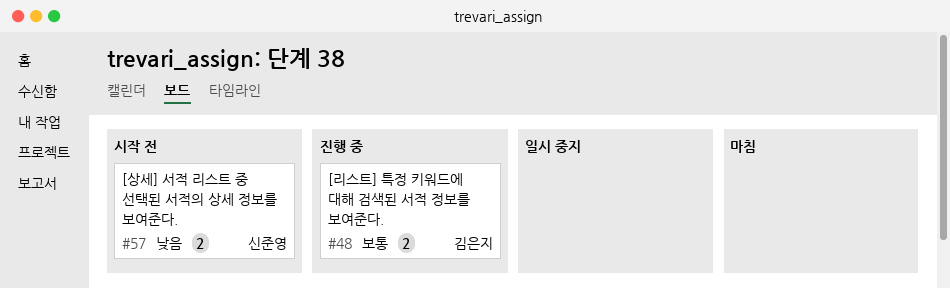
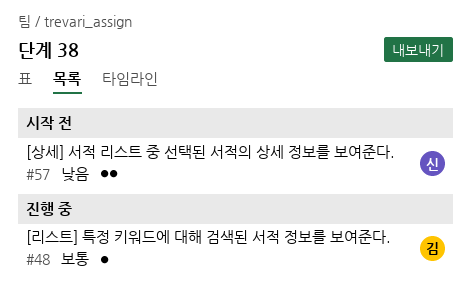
#48, estimate: 2 -> 1

